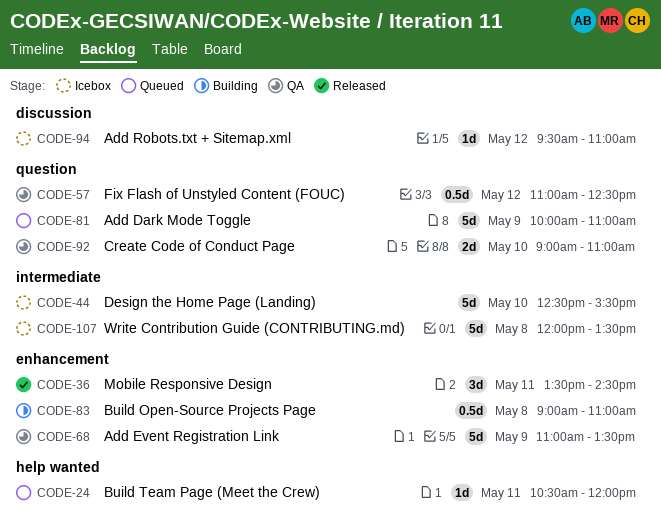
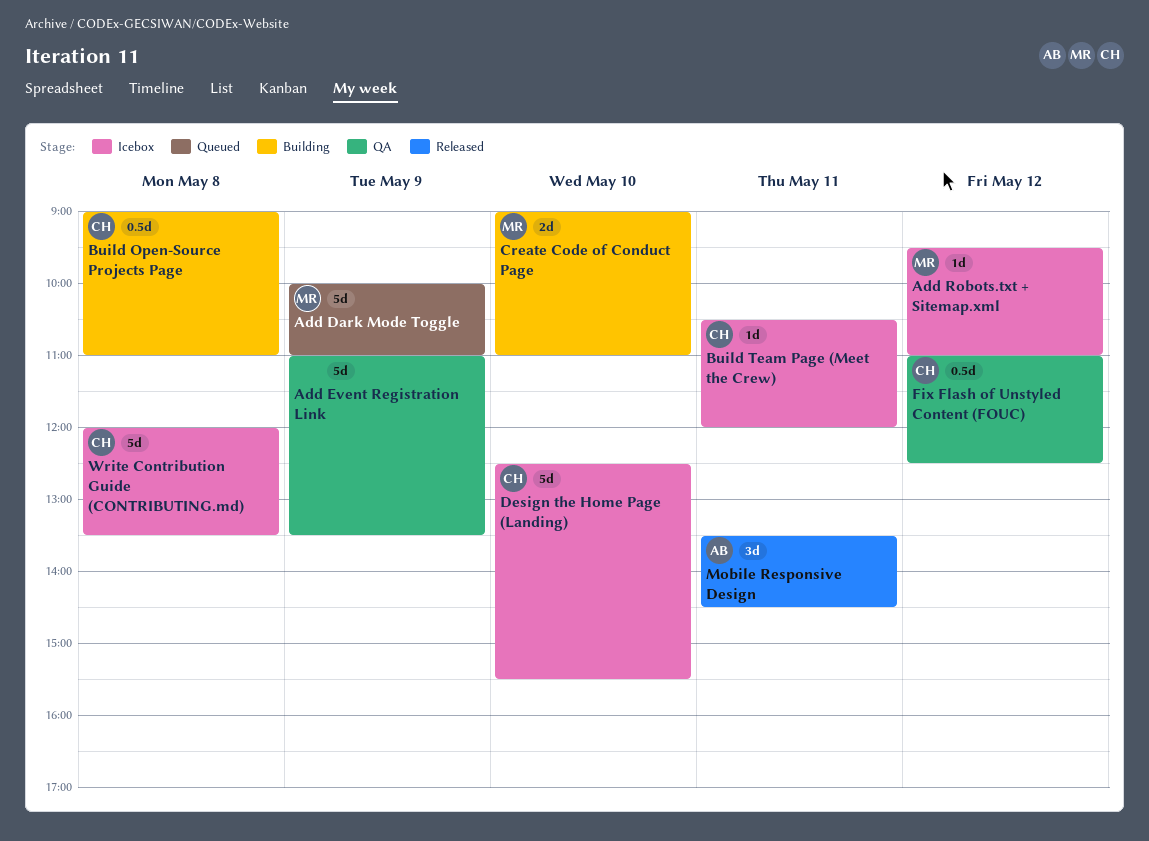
Build Team Page (Meet the Crew), status: Queued -> Icebox
Create Code of Conduct Page, status: QA -> Building

